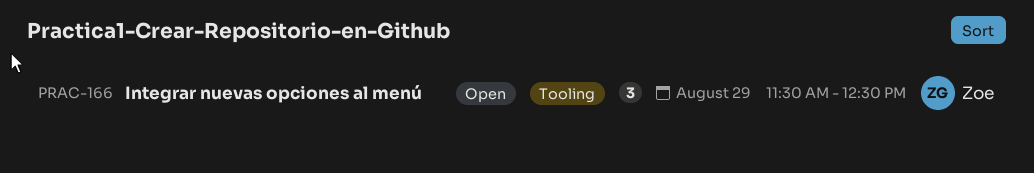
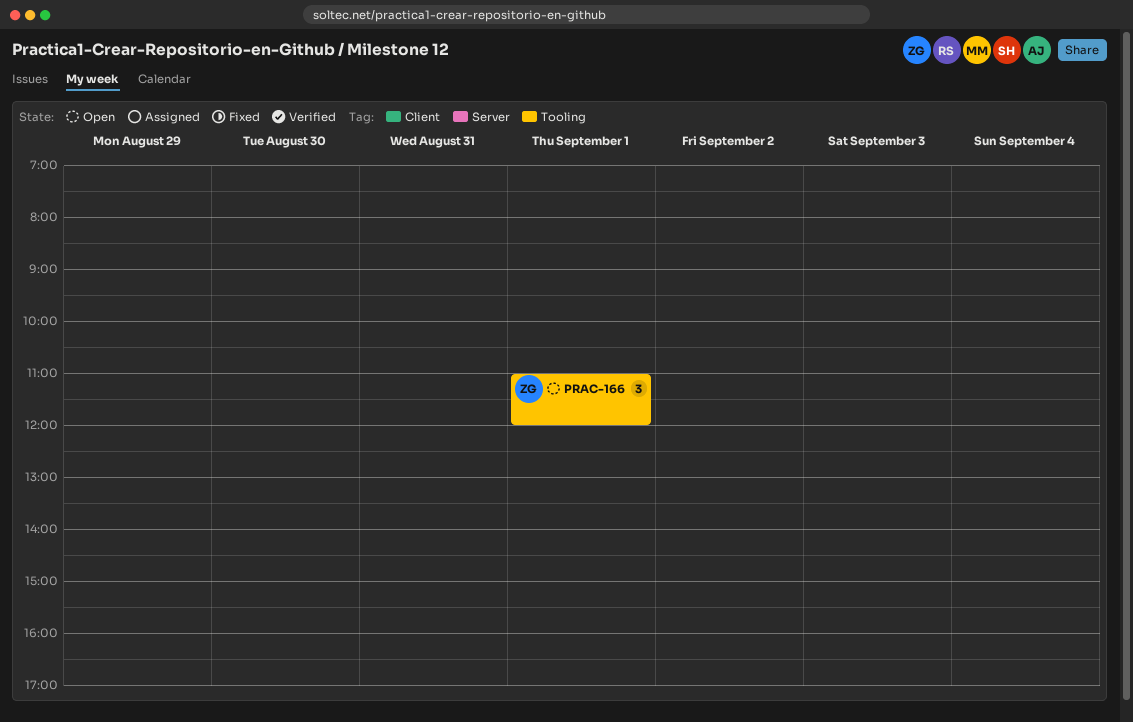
PRAC-166, day: Aug 29 -> Sep 1
PRAC-166, begins: 11:30 -> 11:00
PRAC-166, ends: 12:30 -> 12:00

